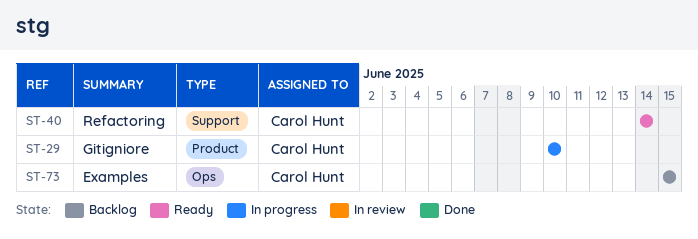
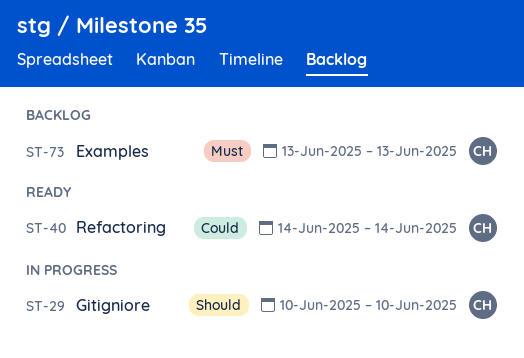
ST-73, start: Jun 15 -> Jun 13
ST-73, due: Jun 15 -> Jun 13

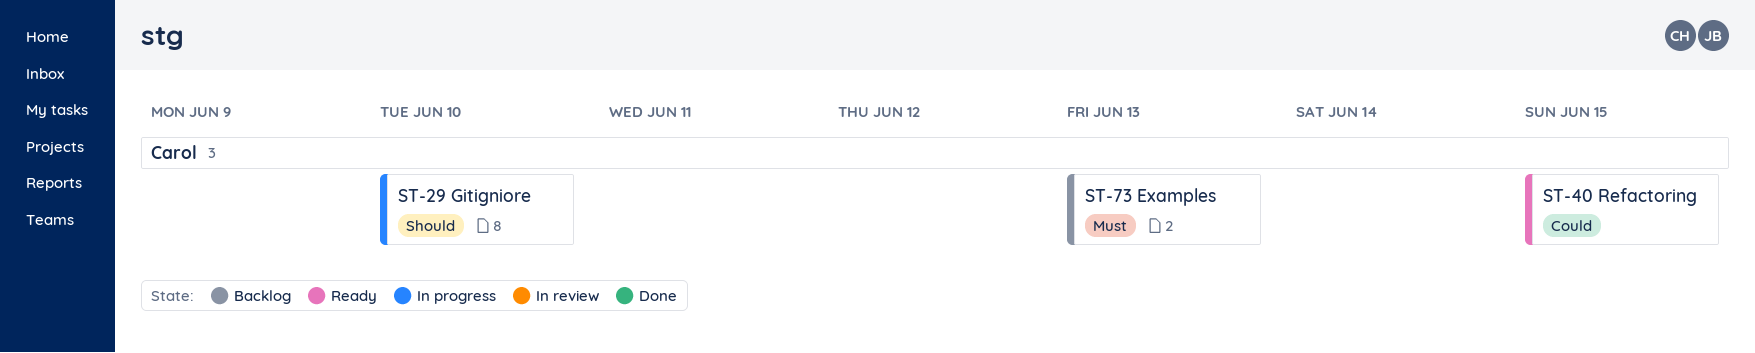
ST-40, due: Jun 14 -> Jun 15

